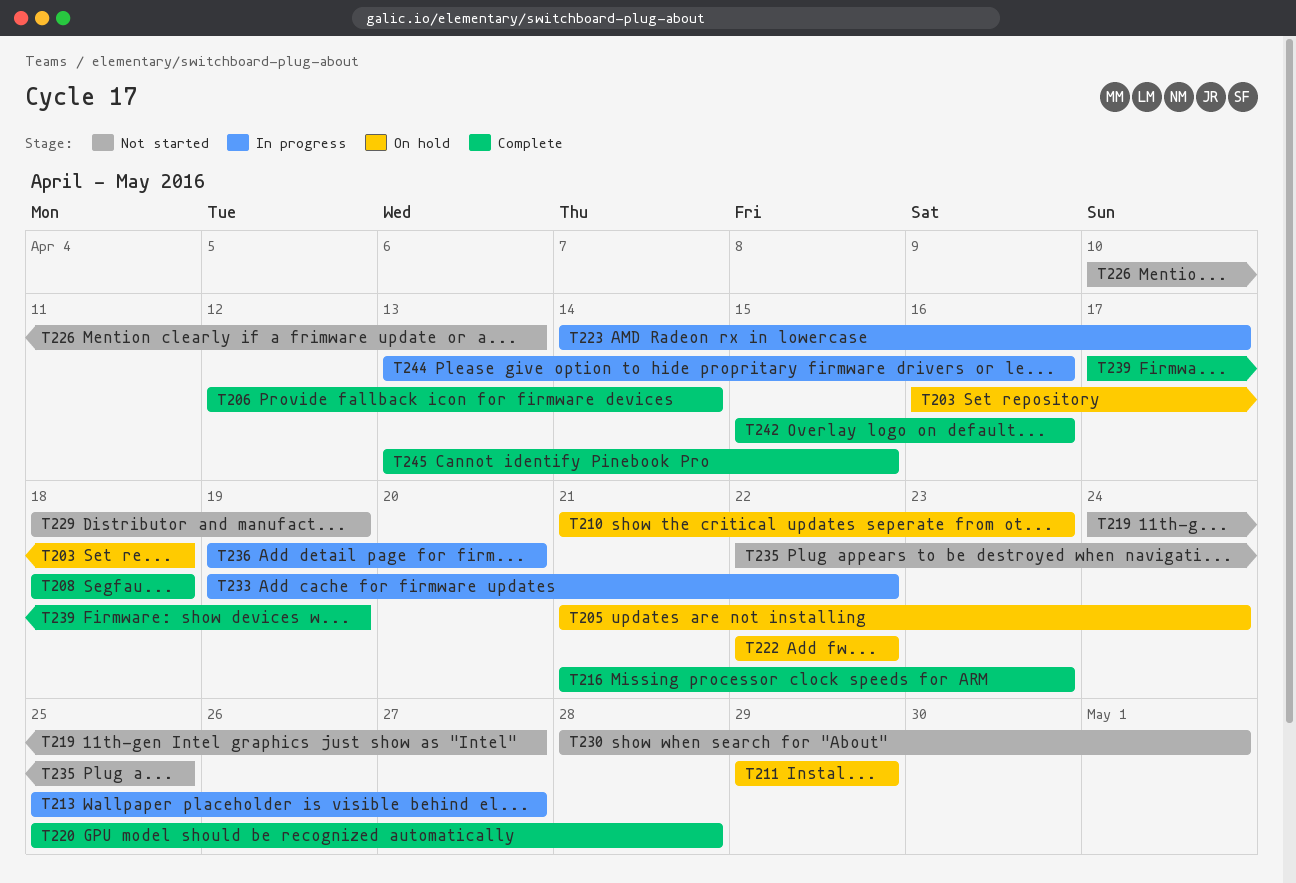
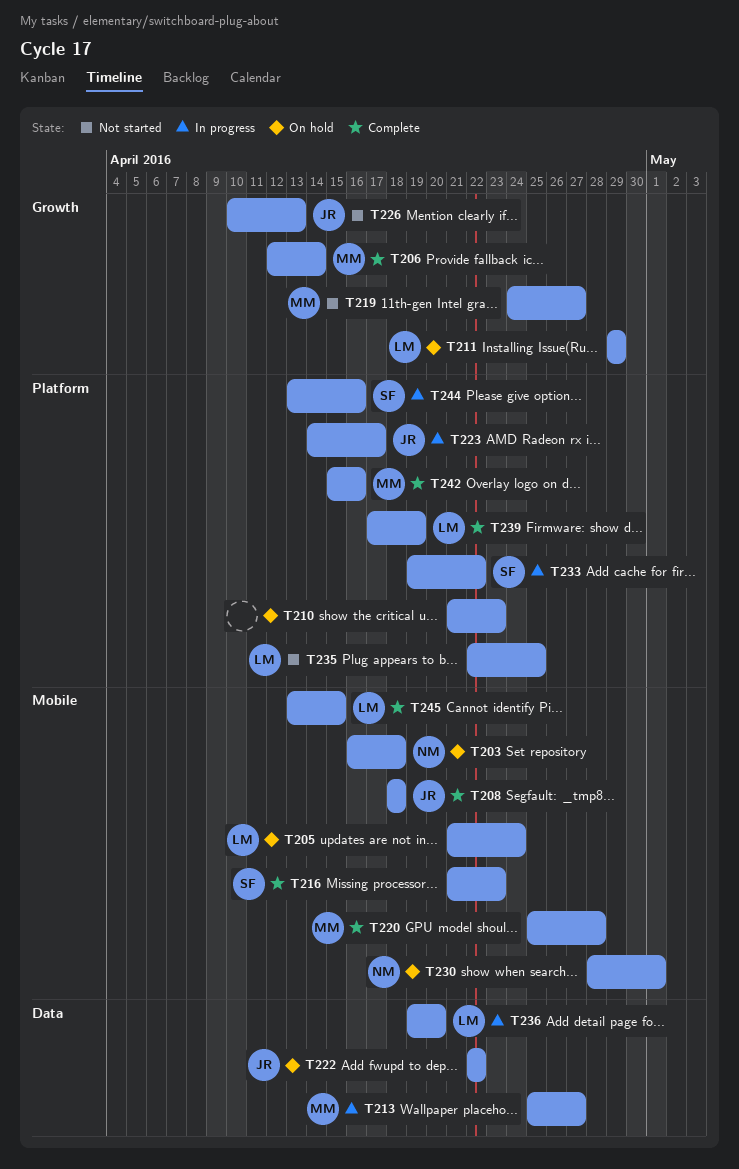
T229: present -> none
T230, status: Not started -> On hold

